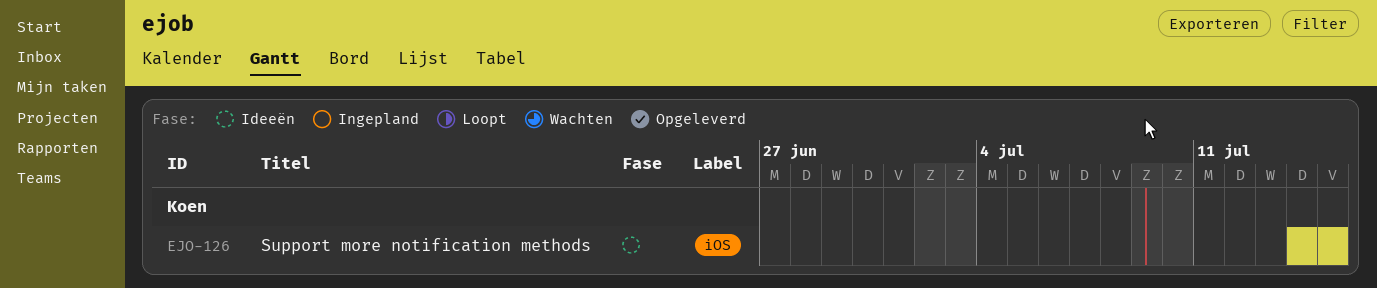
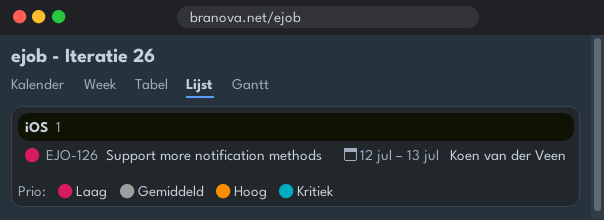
EJO-126, start: Jul 14 -> Jul 12
EJO-126, due: Jul 15 -> Jul 13

